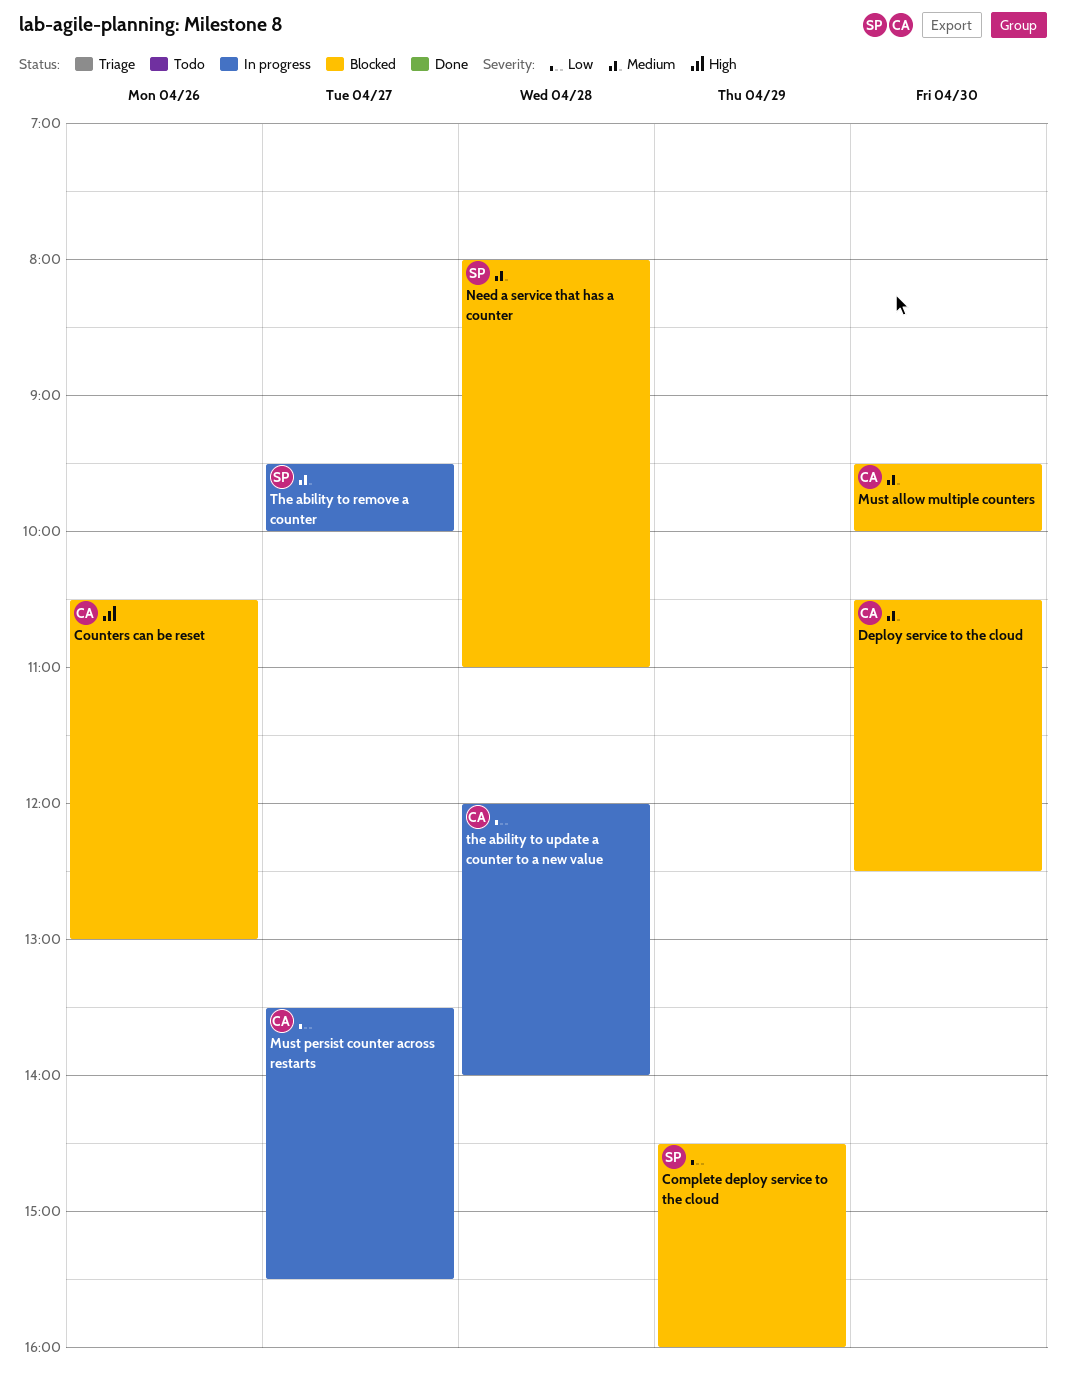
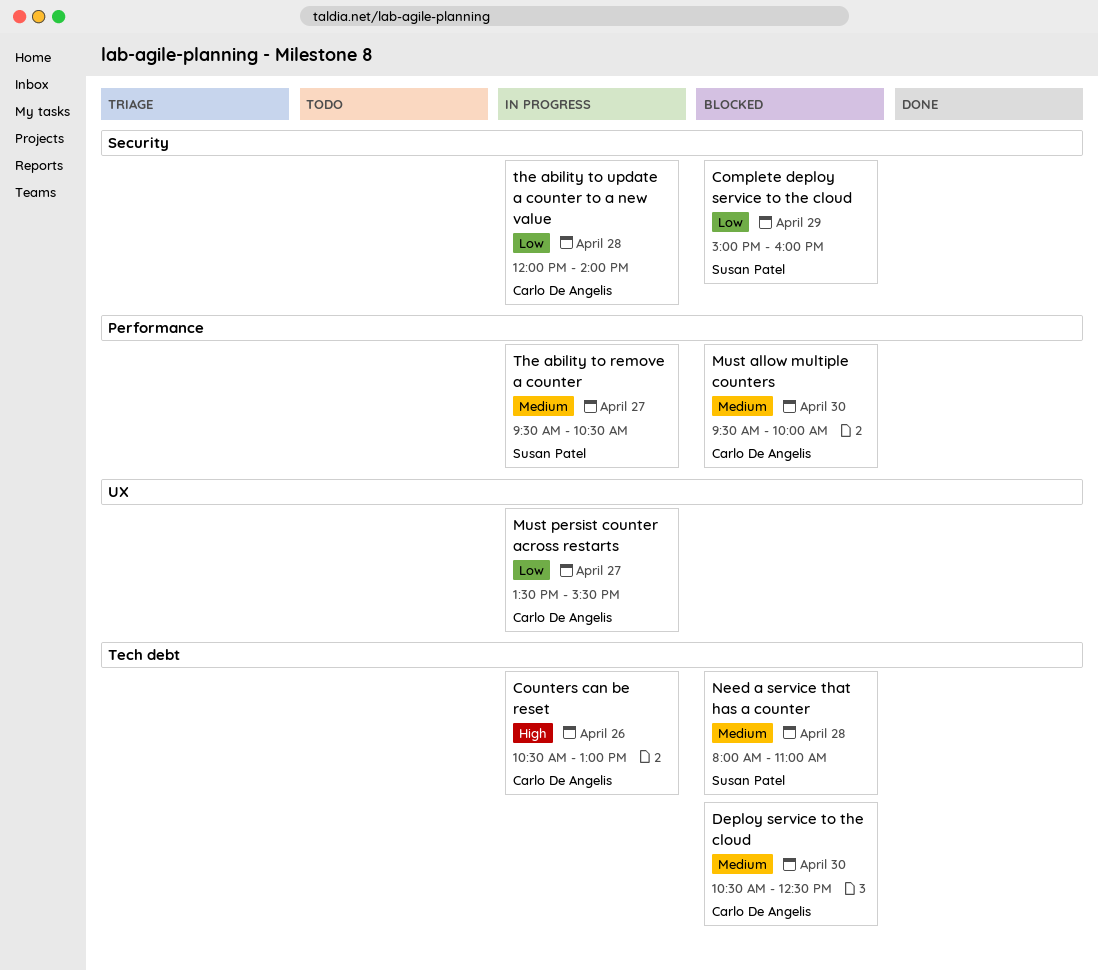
Complete deploy service to the cloud, begins: 14:30 -> 15:00
Counters can be reset, status: Blocked -> In progress
The ability to remove a counter, ends: 10:00 -> 10:30

